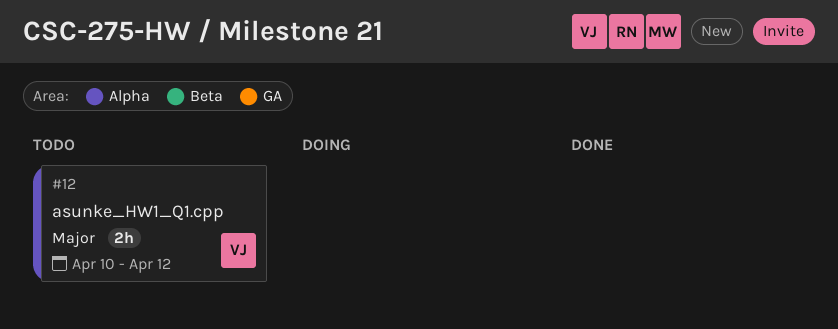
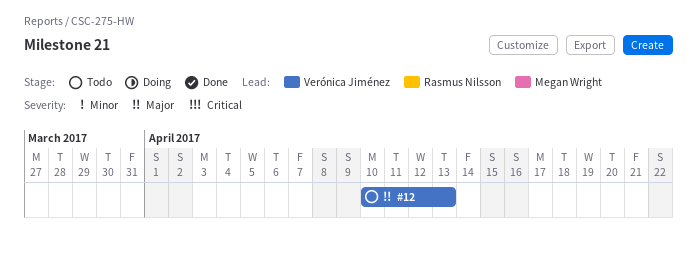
#12, due: Apr 12 -> Apr 13

